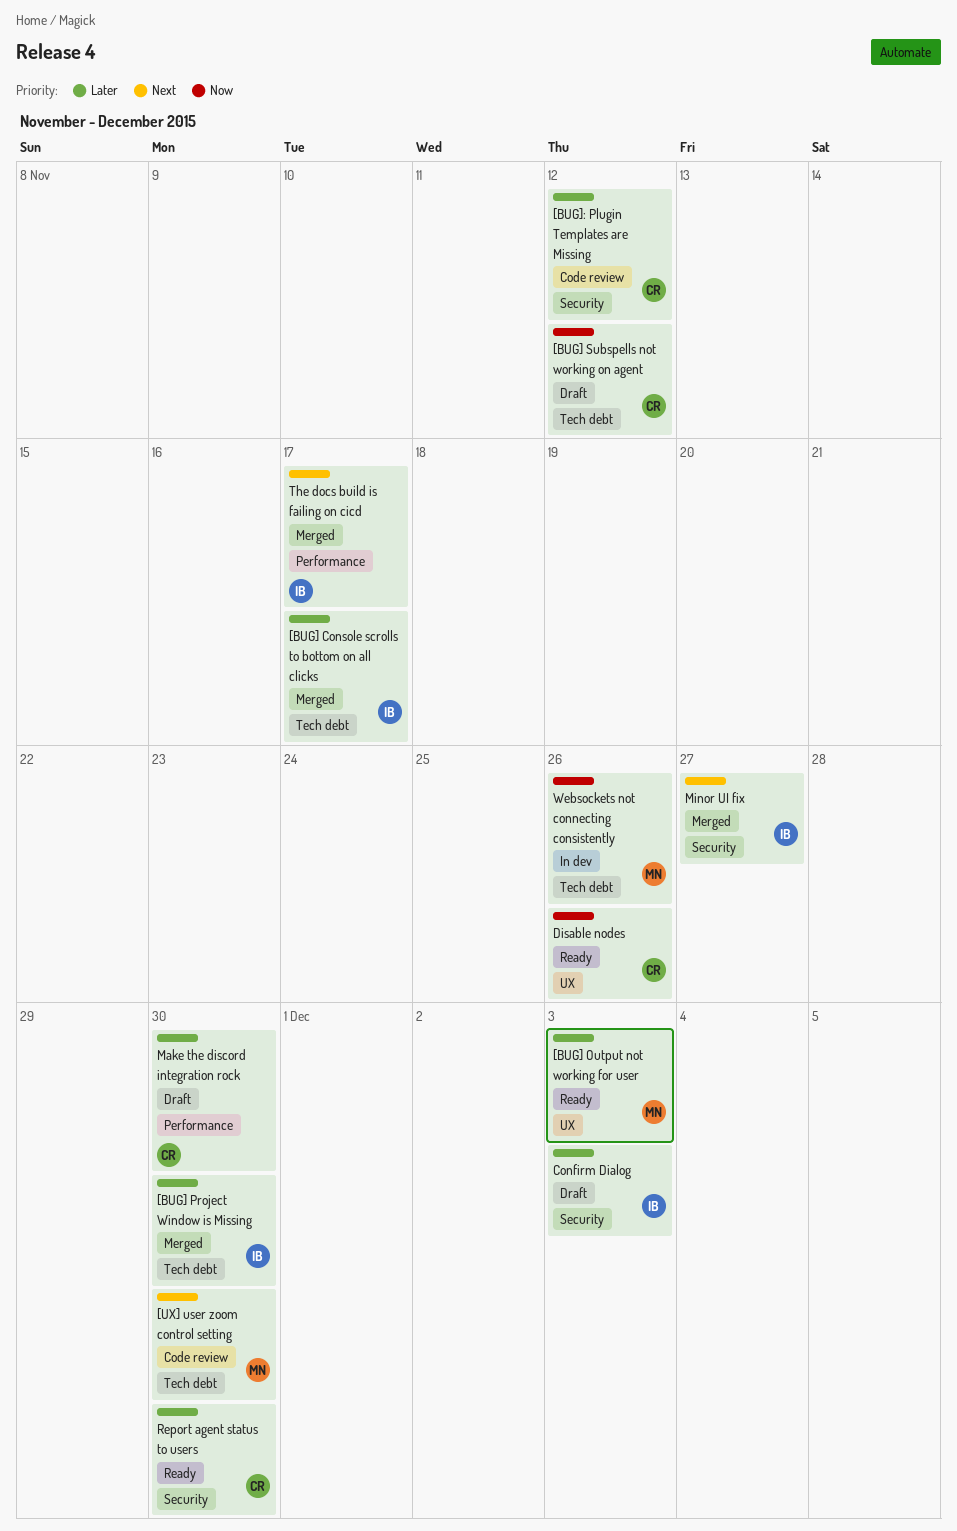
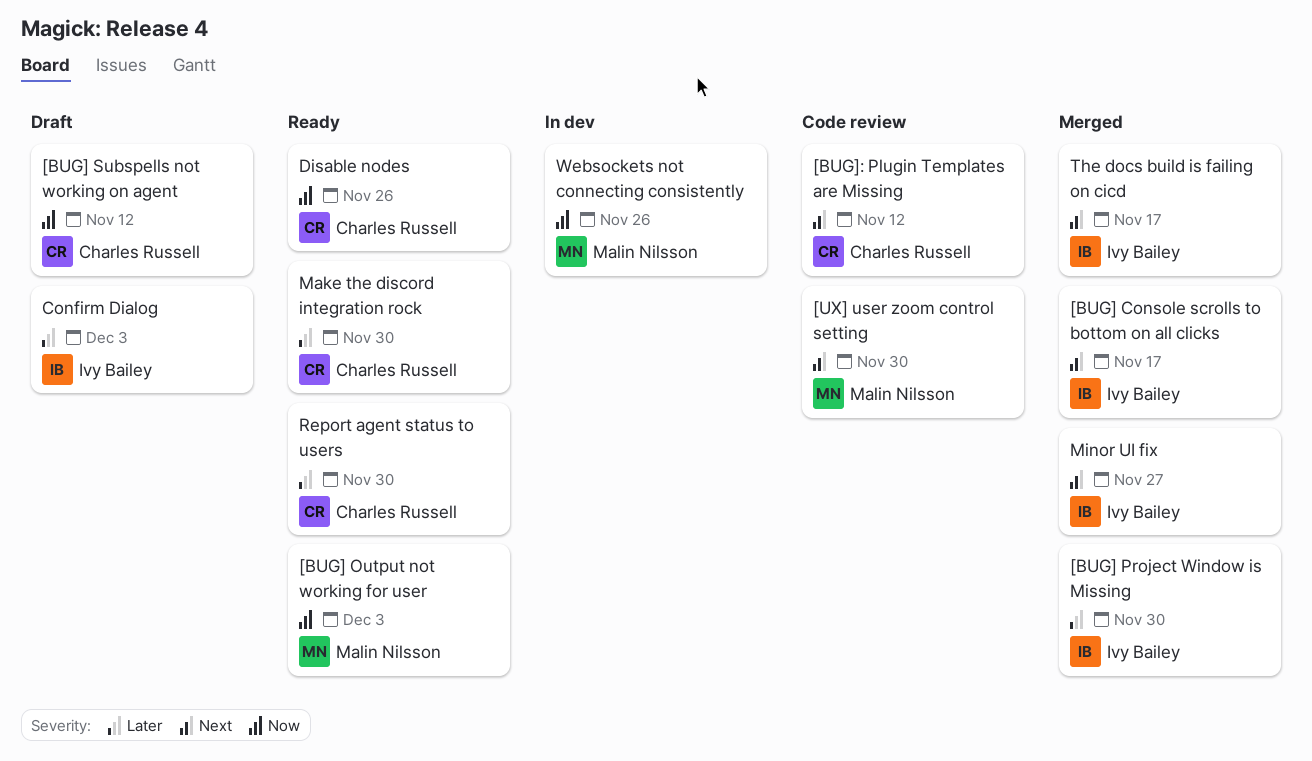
[BUG] Console scrolls to bottom on all clicks, priority: Later -> Next
[BUG] Output not working for user, priority: Later -> Now
[BUG]: Plugin Templates are Missing, priority: Later -> Next
Make the discord integration rock, status: Draft -> Ready

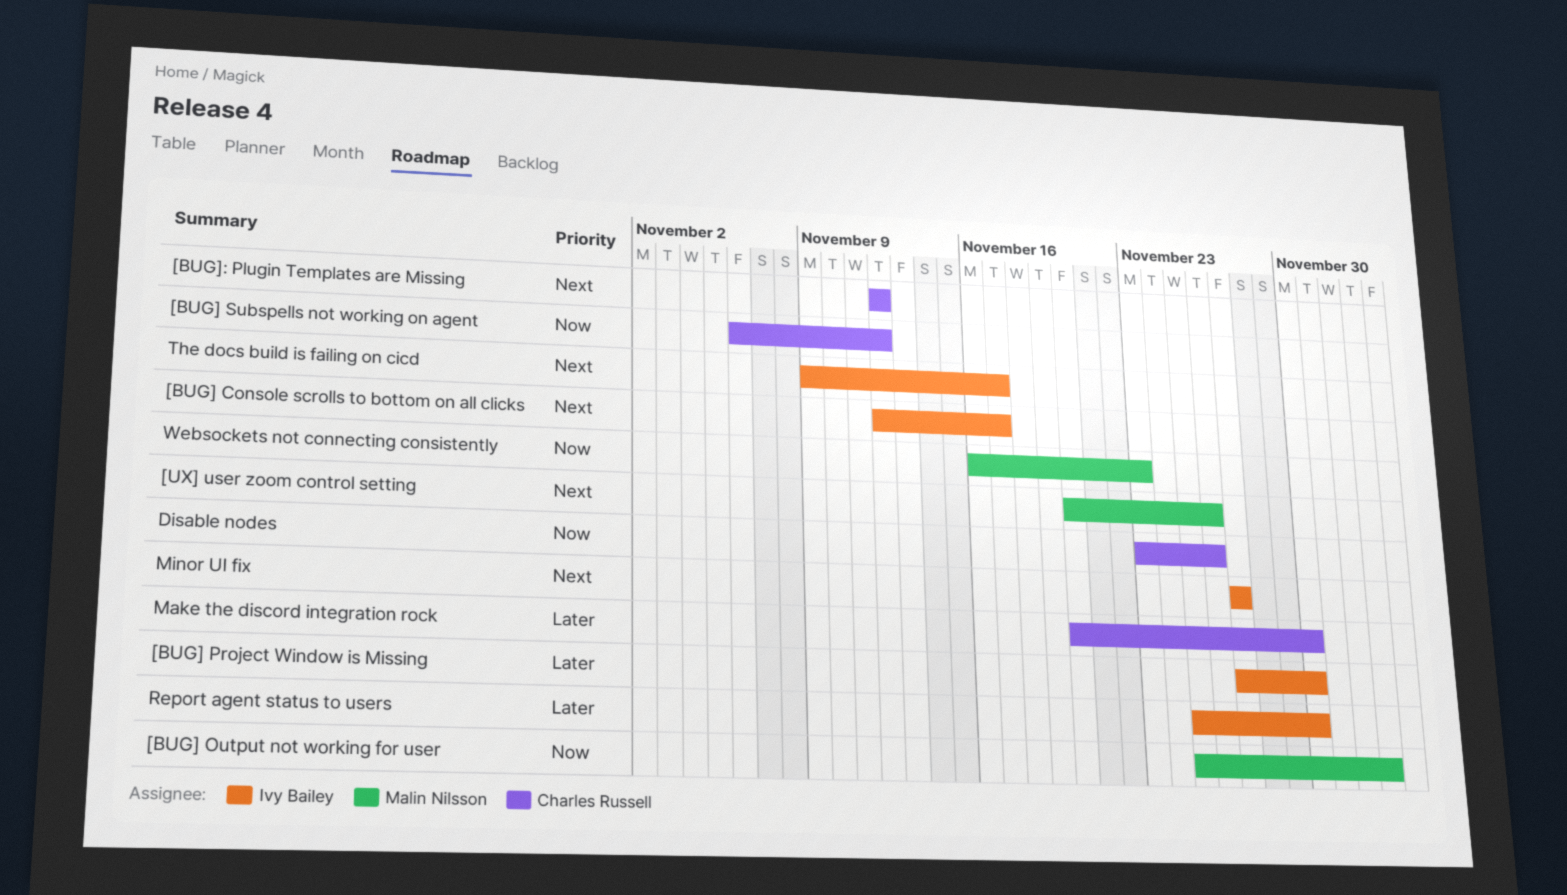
[UX] user zoom control setting, due: Nov 30 -> Nov 26
Confirm Dialog: present -> none
Report agent status to users, owner: Charles Russell -> Ivy Bailey
Websockets not connecting consistently, due: Nov 26 -> Nov 23

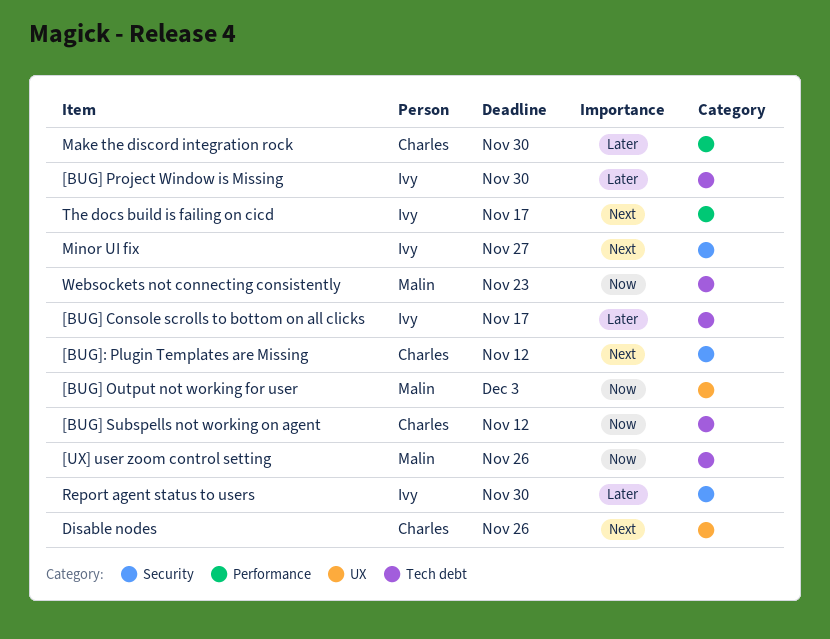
[BUG] Console scrolls to bottom on all clicks, priority: Next -> Later
[UX] user zoom control setting, priority: Next -> Now
Disable nodes, priority: Now -> Next

